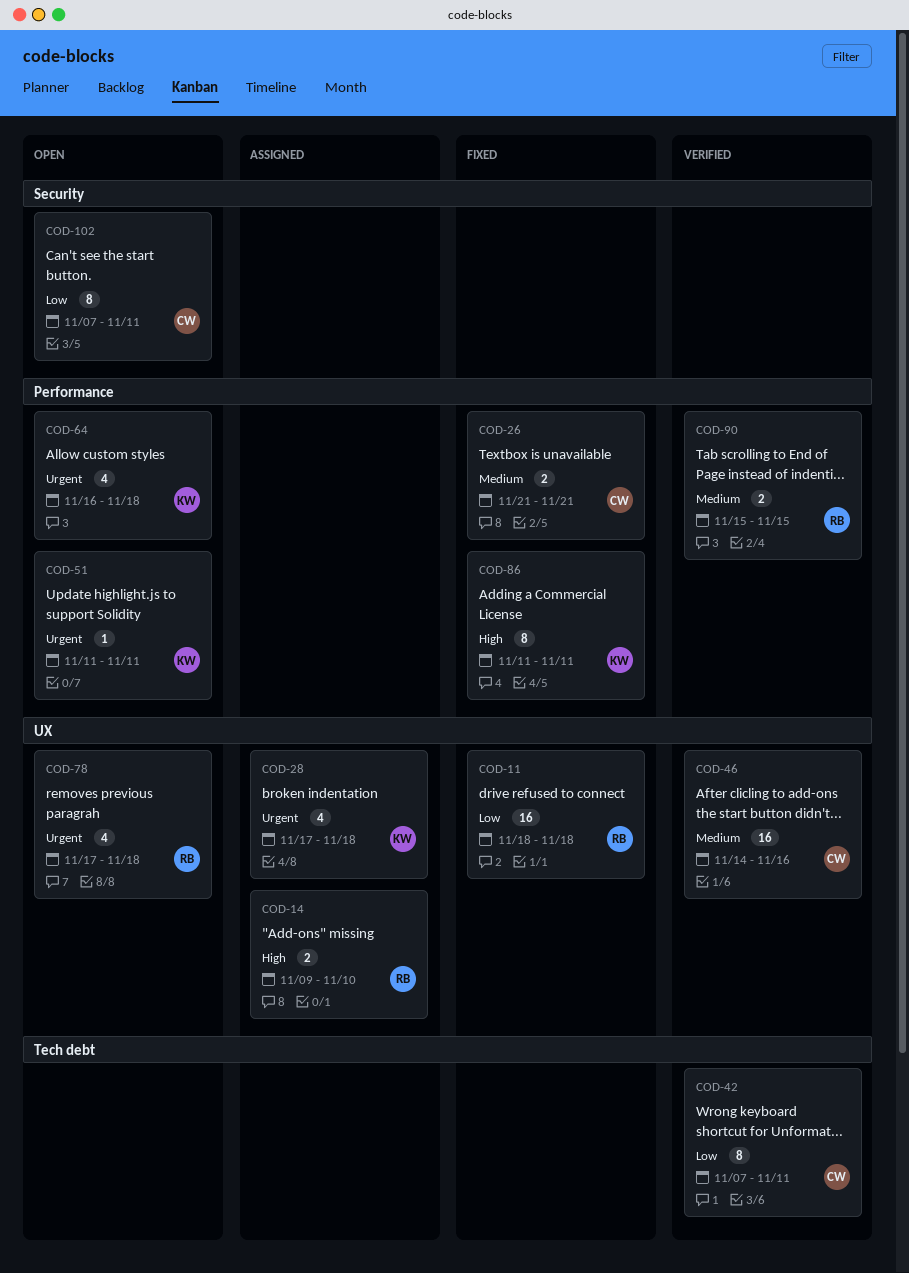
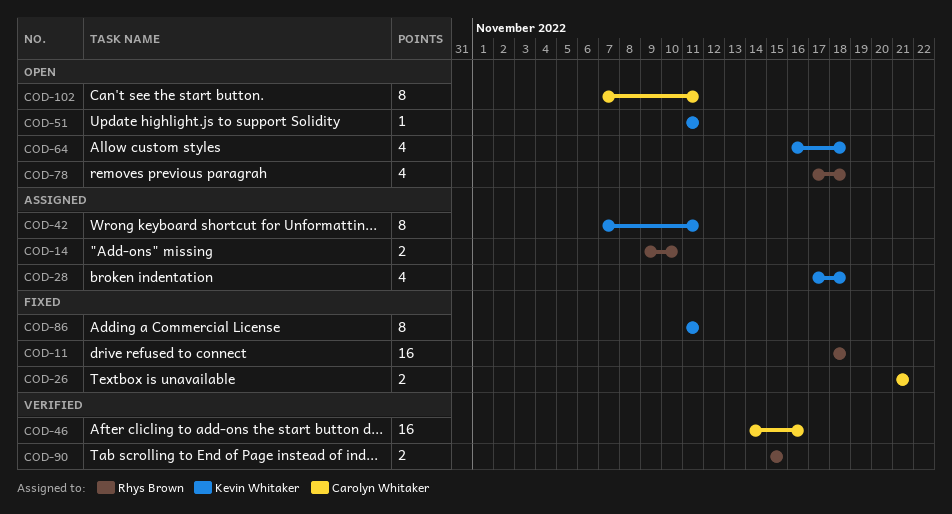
COD-42, status: Verified -> Assigned
COD-42, owner: Carolyn Whitaker -> Kevin Whitaker

